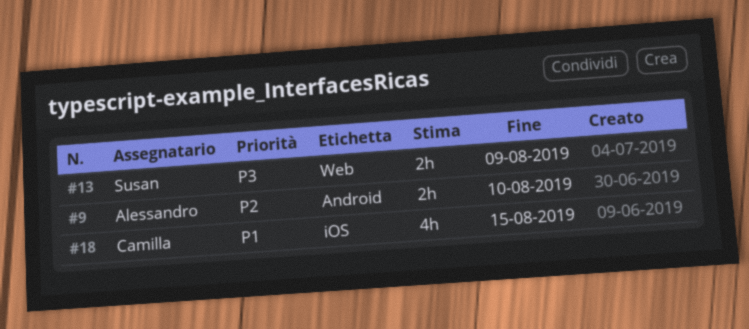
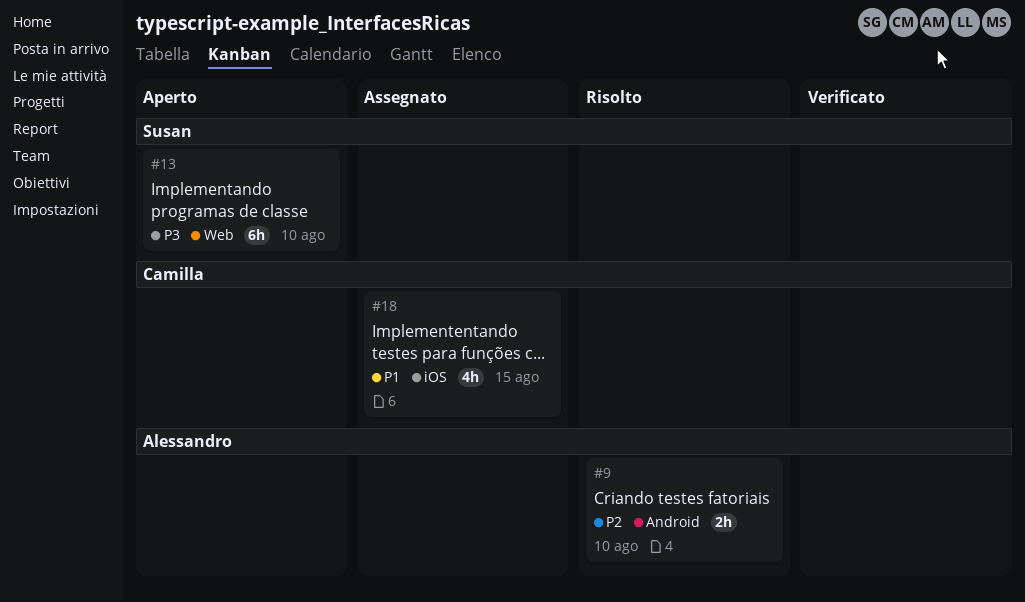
#13, estimate: 2h -> 6h
#13, due: Aug 9 -> Aug 10

